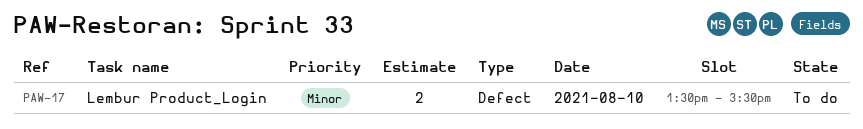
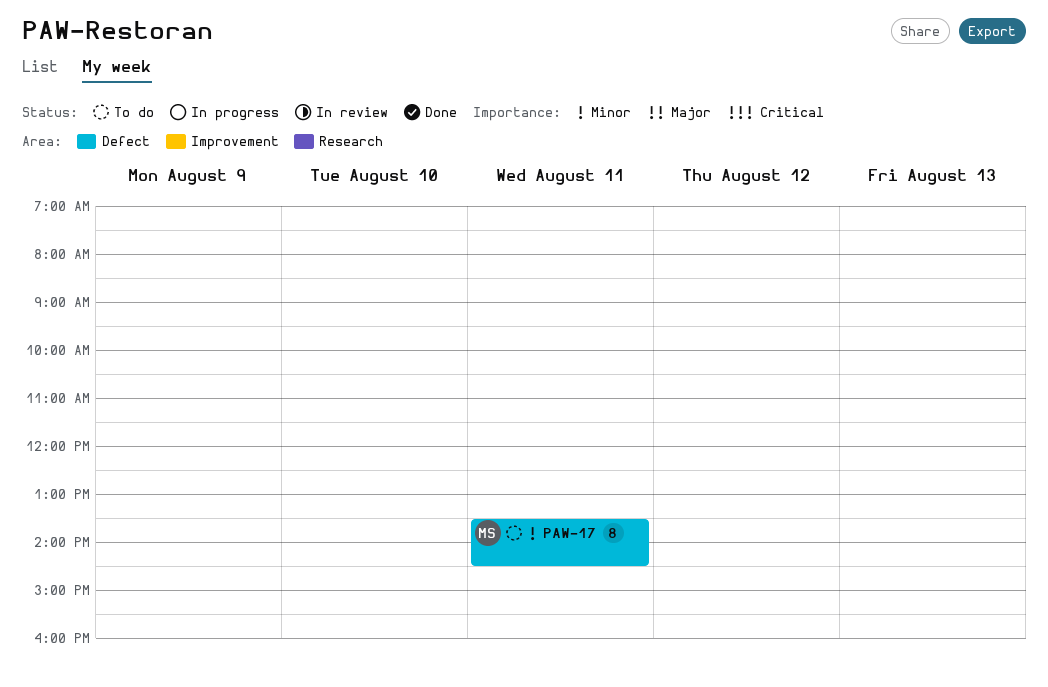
PAW-17, estimate: 2 -> 8
PAW-17, day: Aug 10 -> Aug 11
PAW-17, ends: 15:30 -> 14:30

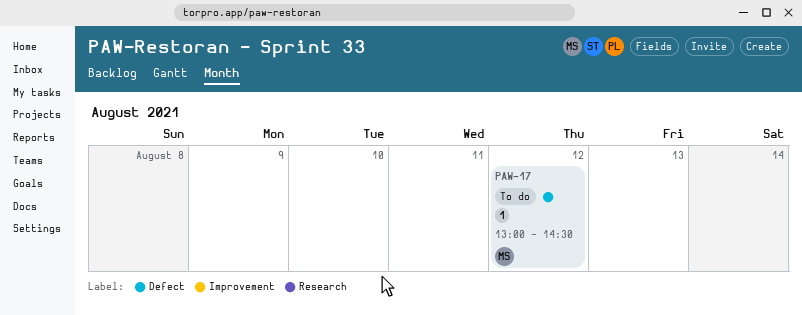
PAW-17, estimate: 8 -> 1
PAW-17, day: Aug 11 -> Aug 12
PAW-17, begins: 13:30 -> 13:00

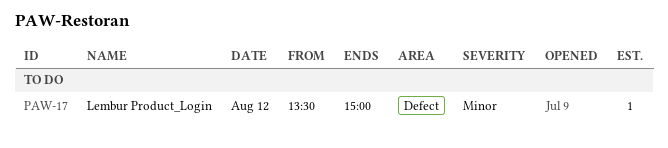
PAW-17, begins: 13:00 -> 13:30
PAW-17, ends: 14:30 -> 15:00

